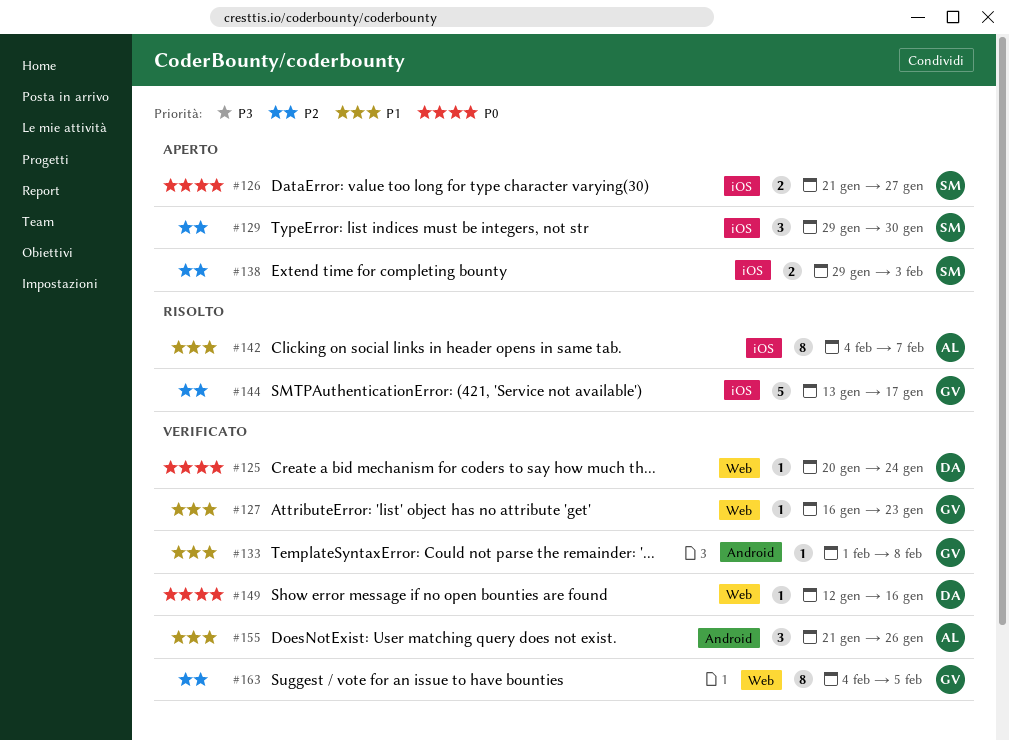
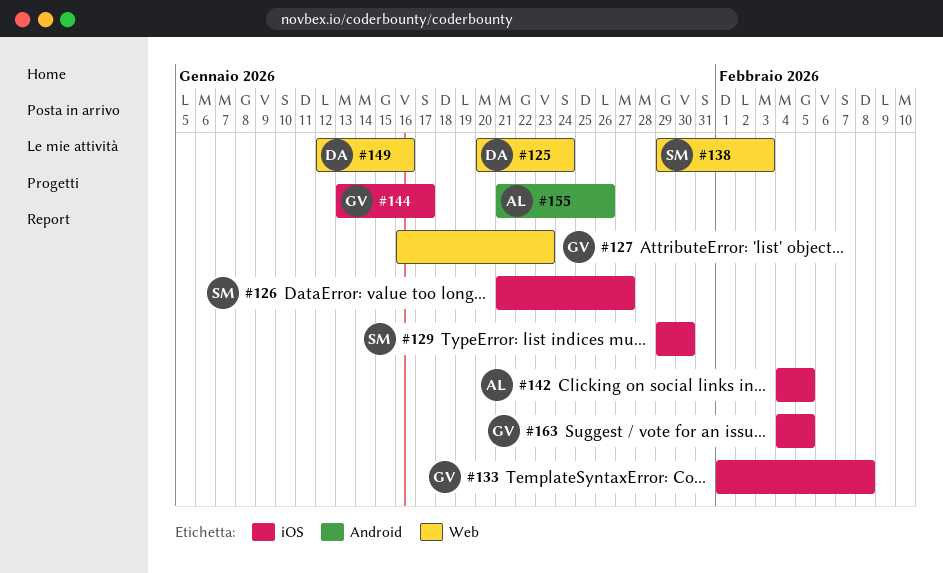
#133, label: Android -> iOS
#138, label: iOS -> Web
#142, due: Feb 7 -> Feb 5
#163, label: Web -> iOS

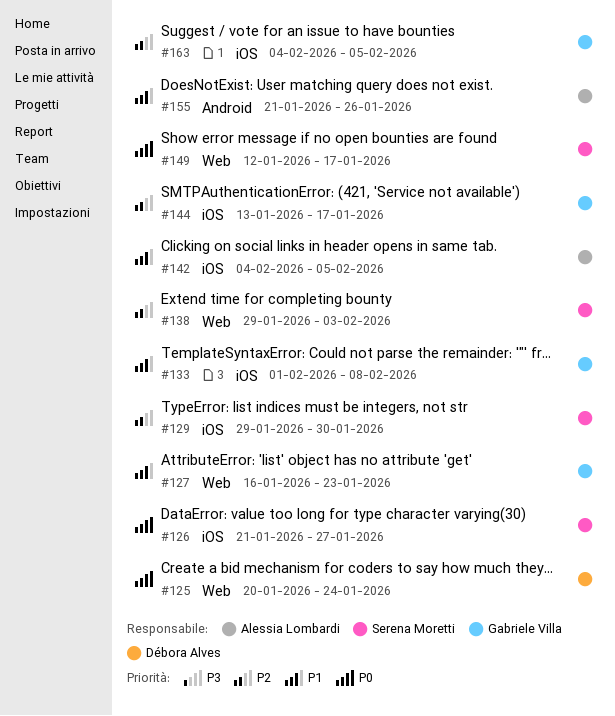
#149, owner: Débora Alves -> Serena Moretti
#149, due: Jan 16 -> Jan 17

